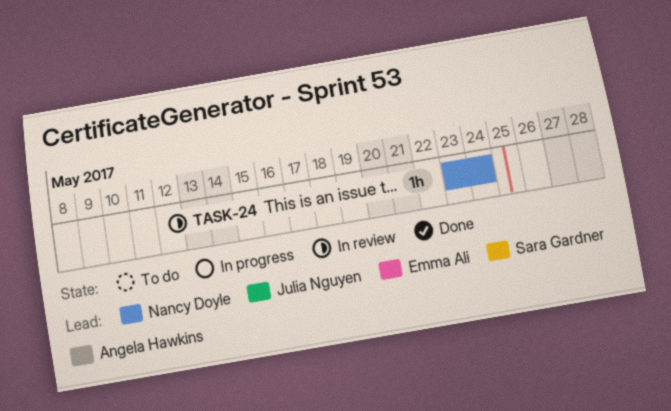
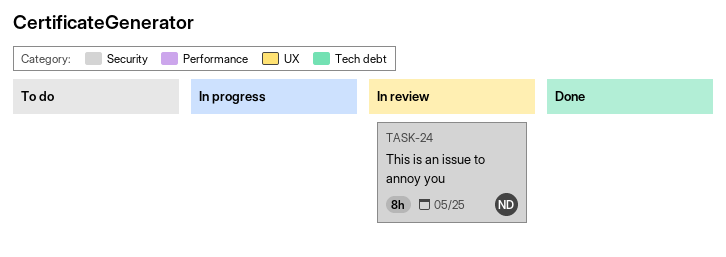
TASK-24, estimate: 1h -> 8h
TASK-24, due: May 24 -> May 25

